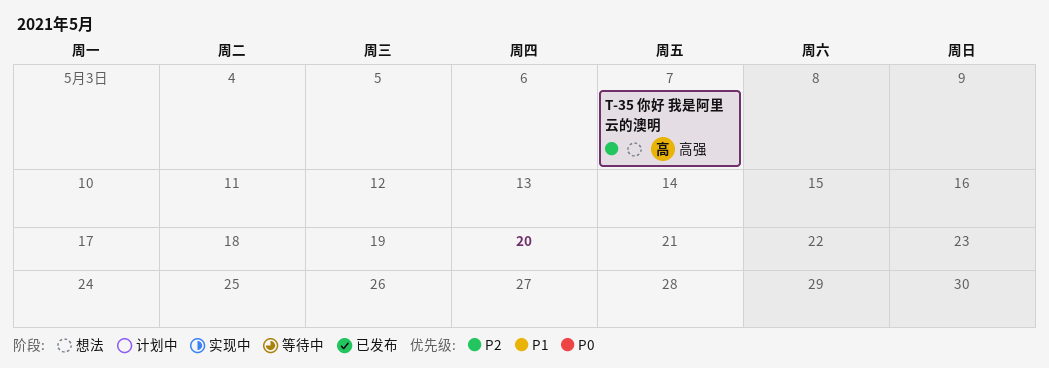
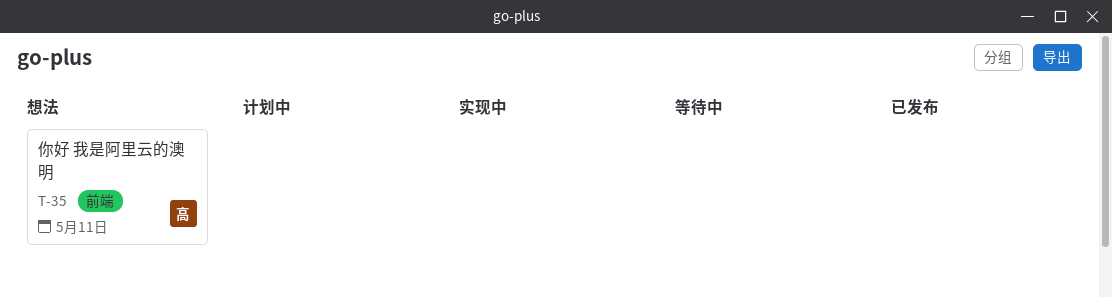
T-35, due: May 7 -> May 11

